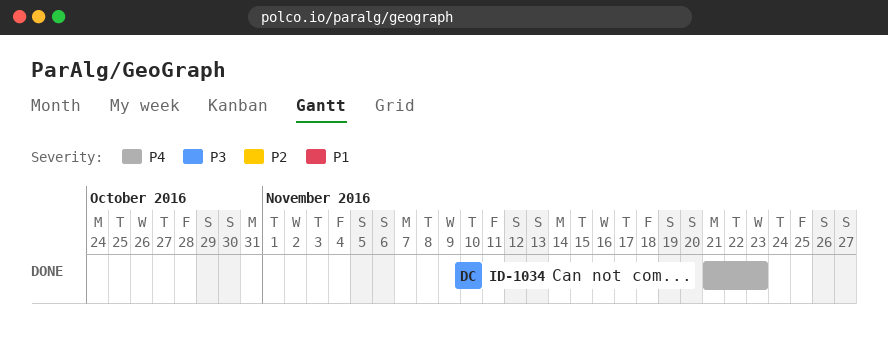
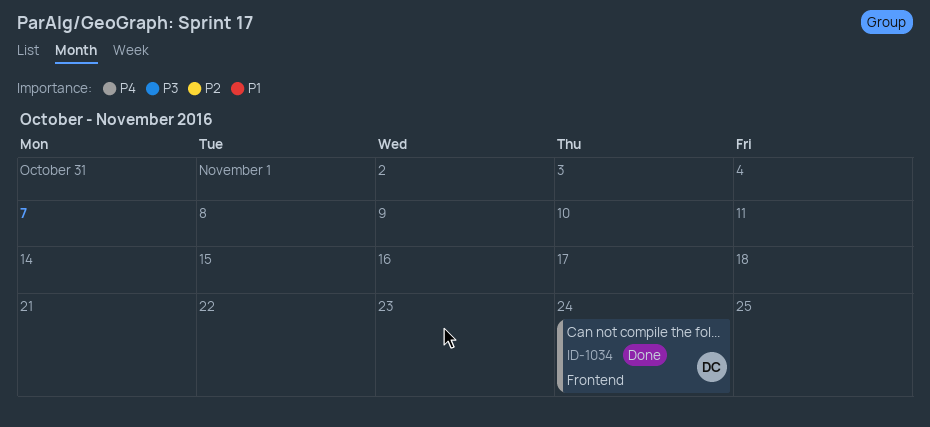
ID-1034, due: Nov 23 -> Nov 24

